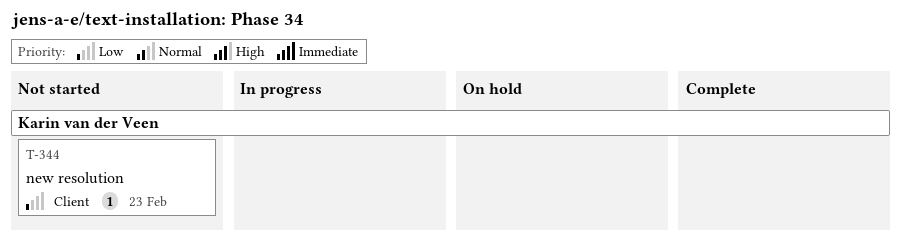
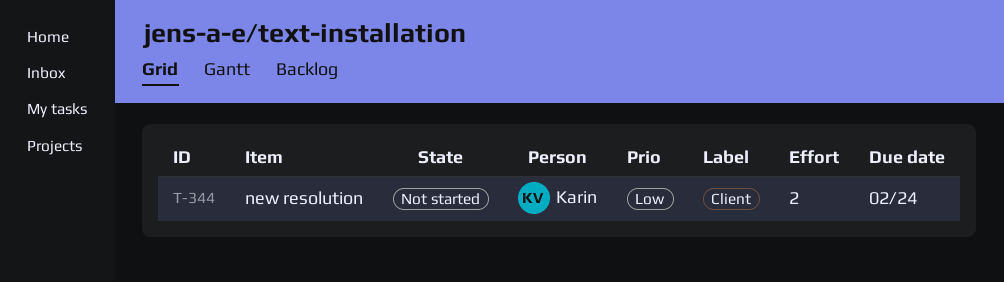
T-344, estimate: 1 -> 2
T-344, due: Feb 23 -> Feb 24

